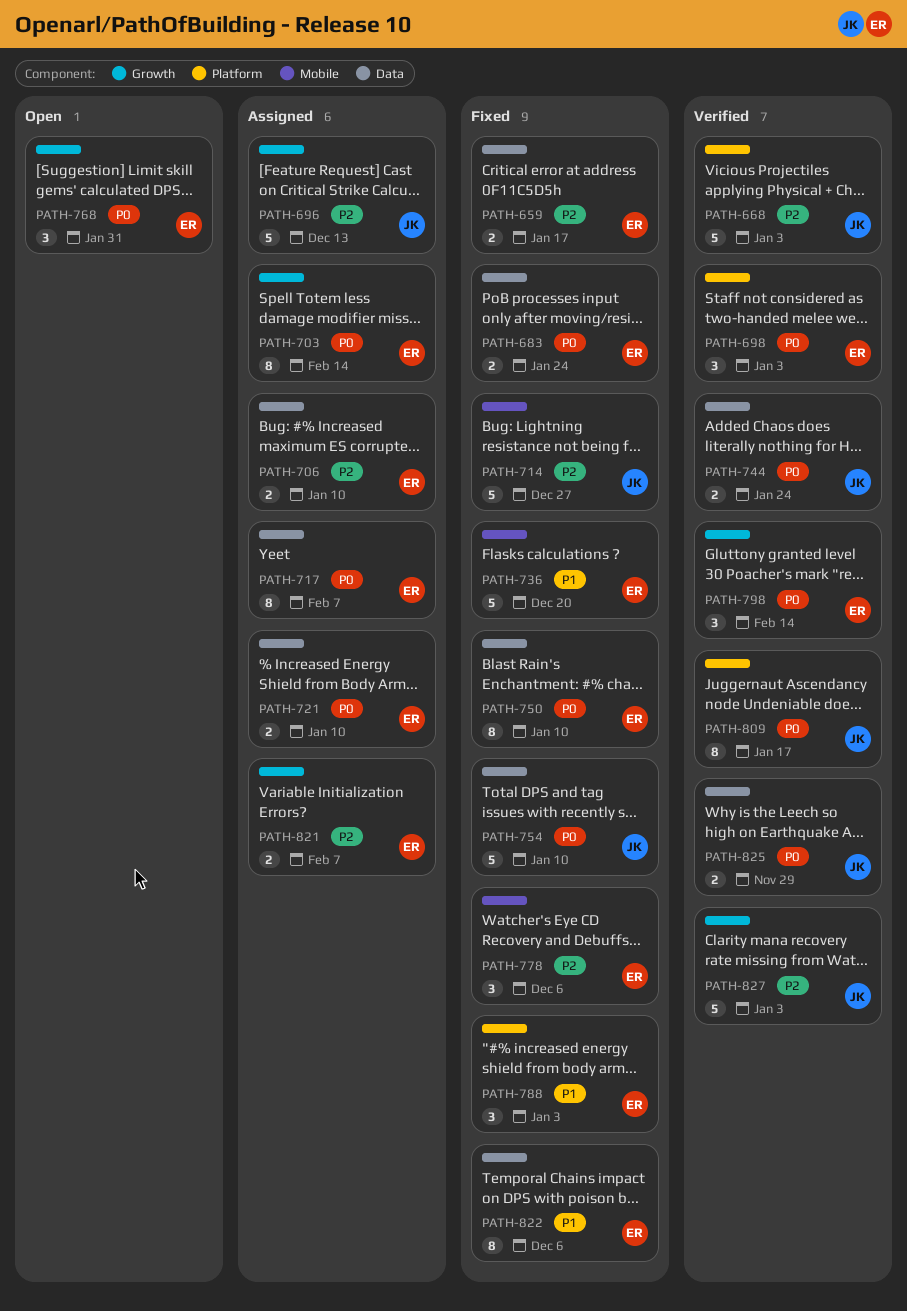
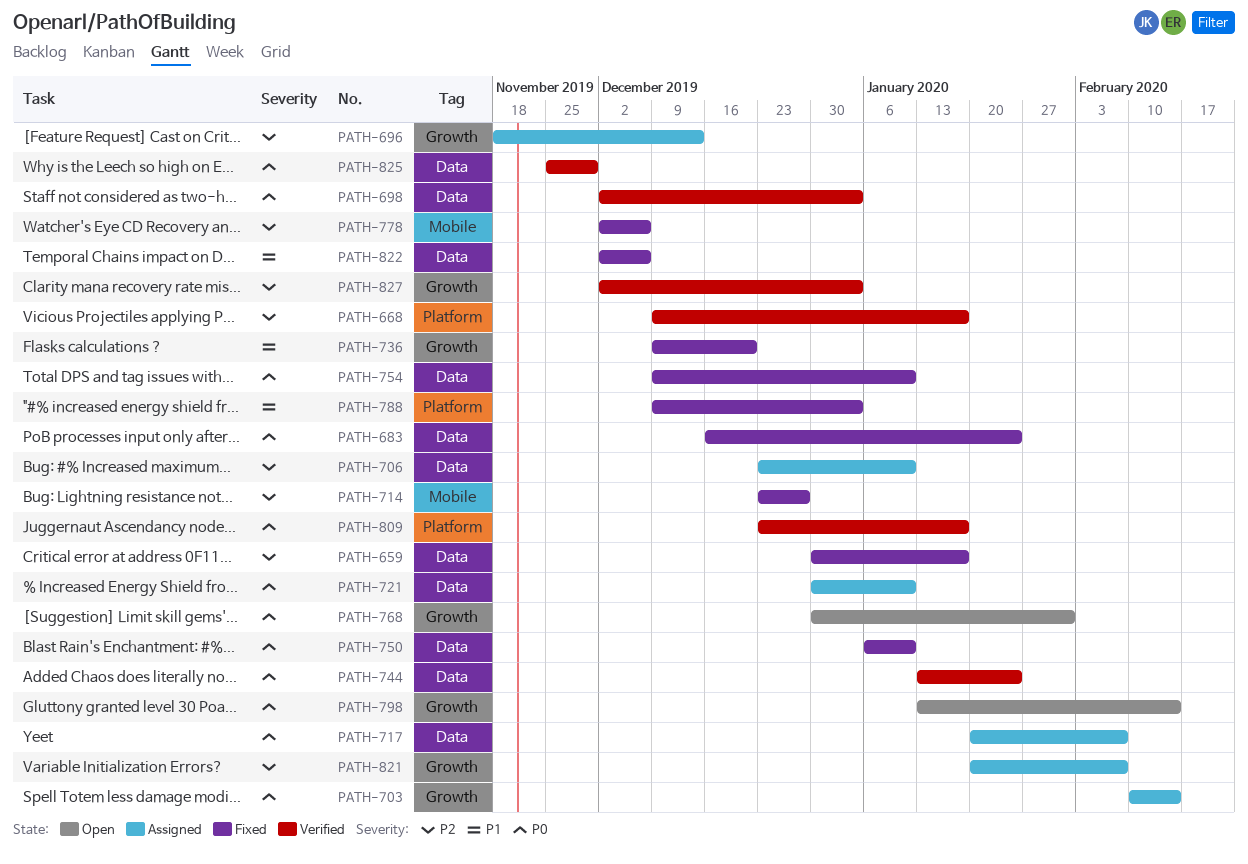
PATH-668, due: Jan 3 -> Jan 17
PATH-698, label: Platform -> Data
PATH-736, label: Mobile -> Growth
PATH-798, status: Verified -> Open

